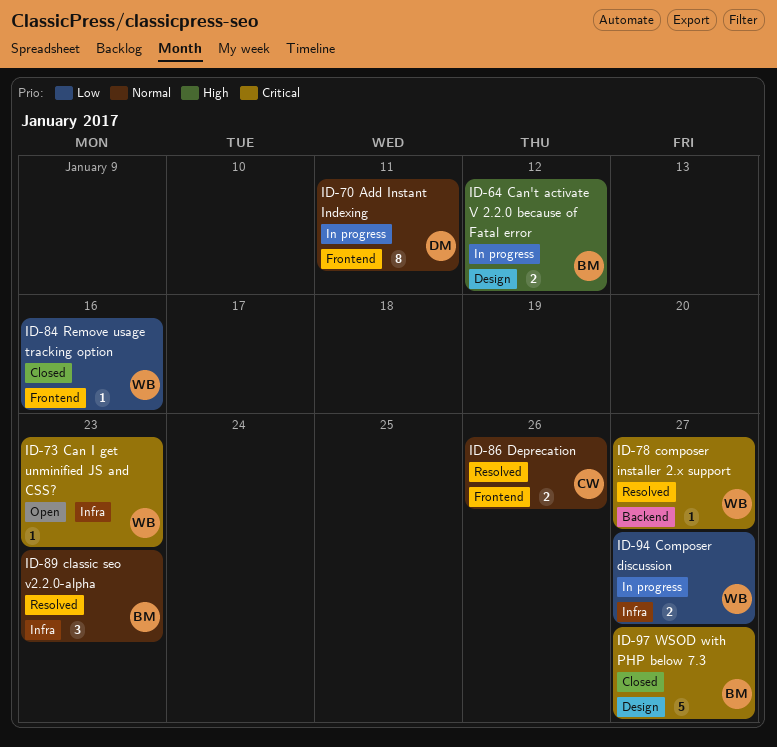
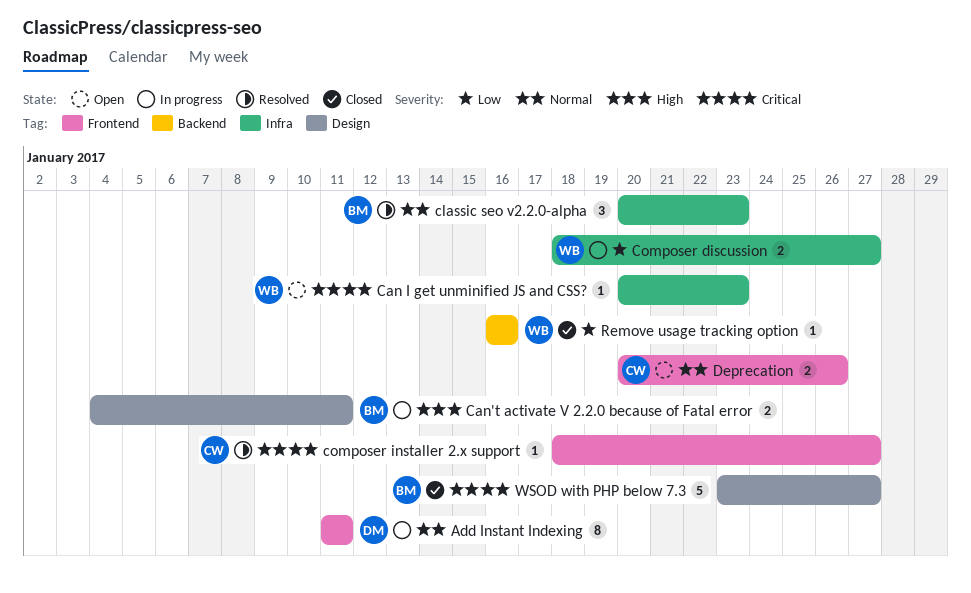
Can't activate V 2.2.0 because of Fatal error, due: Jan 12 -> Jan 11
composer installer 2.x support, owner: WB -> CW
composer installer 2.x support, label: Backend -> Frontend
Deprecation, status: Resolved -> Open
Remove usage tracking option, label: Frontend -> Backend

